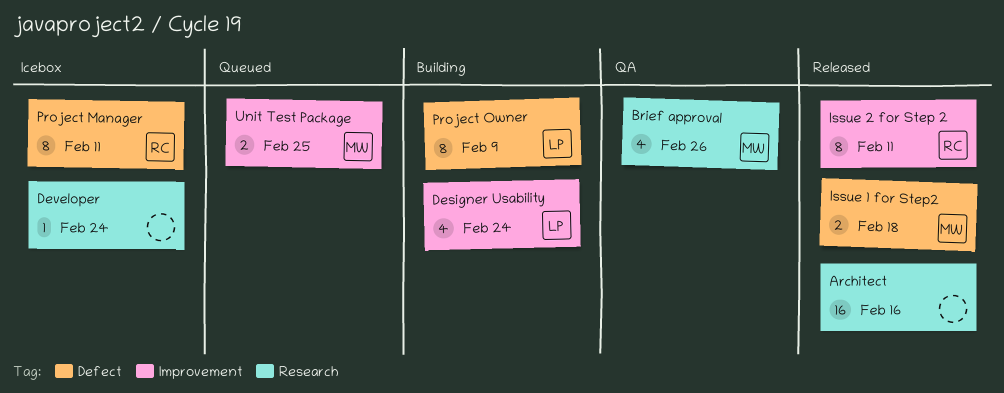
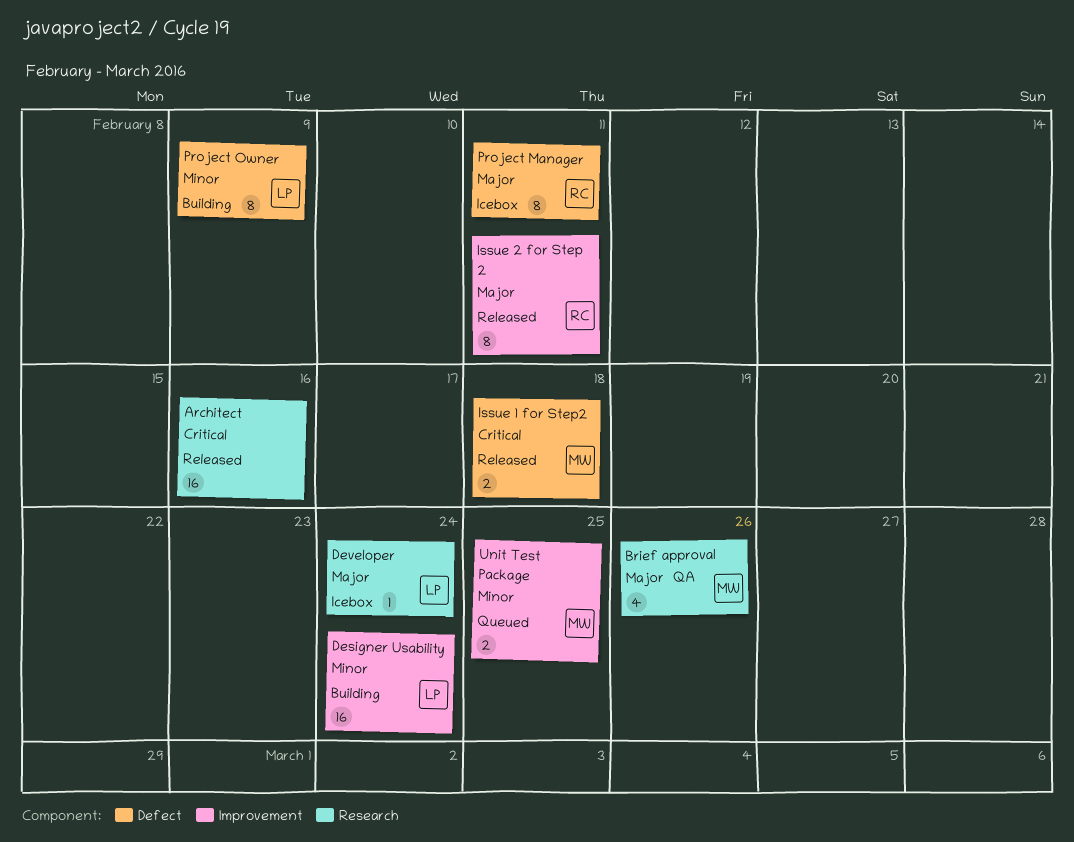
Designer Usability, estimate: 4 -> 16
Developer, owner: none -> LP

